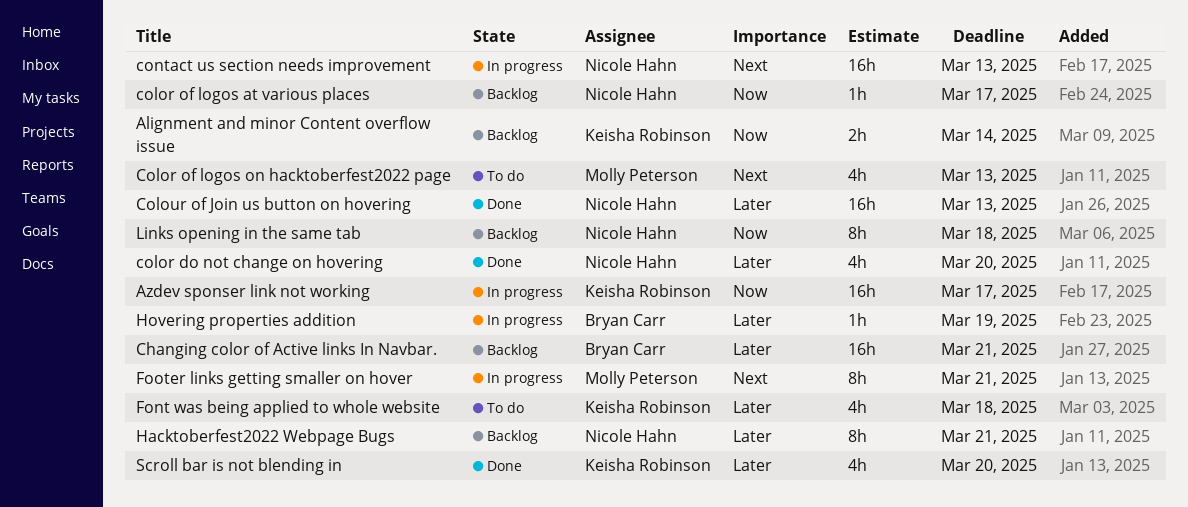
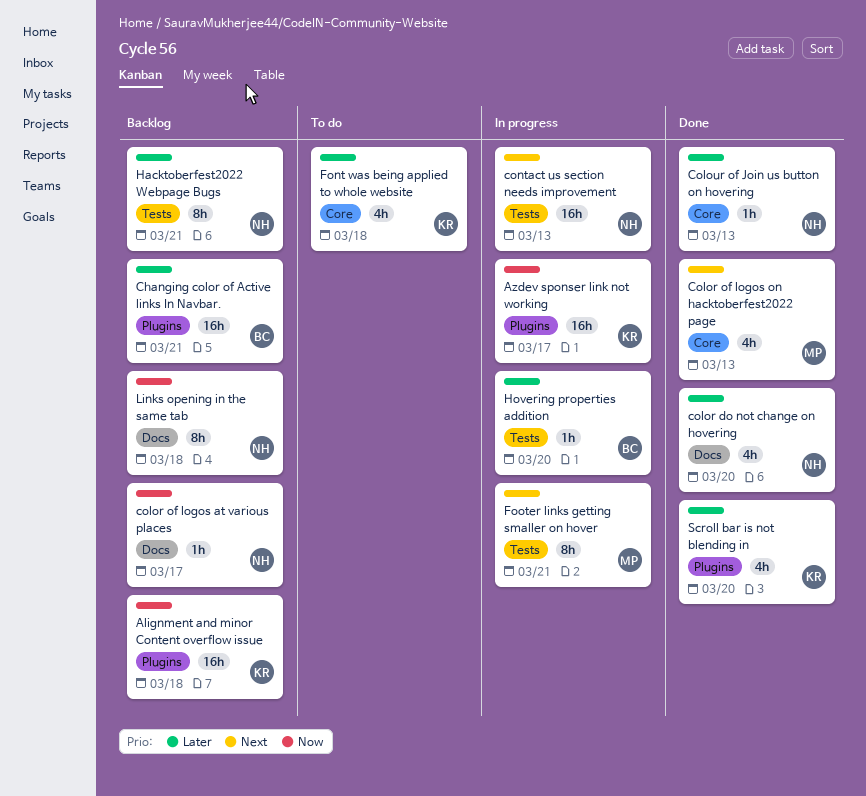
Alignment and minor Content overflow issue, estimate: 2h -> 16h
Alignment and minor Content overflow issue, due: Mar 14 -> Mar 18
Color of logos on hacktoberfest2022 page, status: To do -> Done
Colour of Join us button on hovering, estimate: 16h -> 1h
Hovering properties addition, due: Mar 19 -> Mar 20

